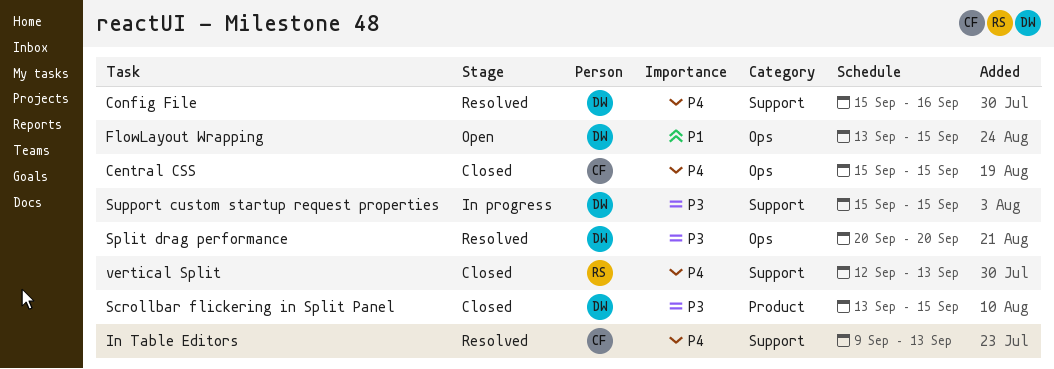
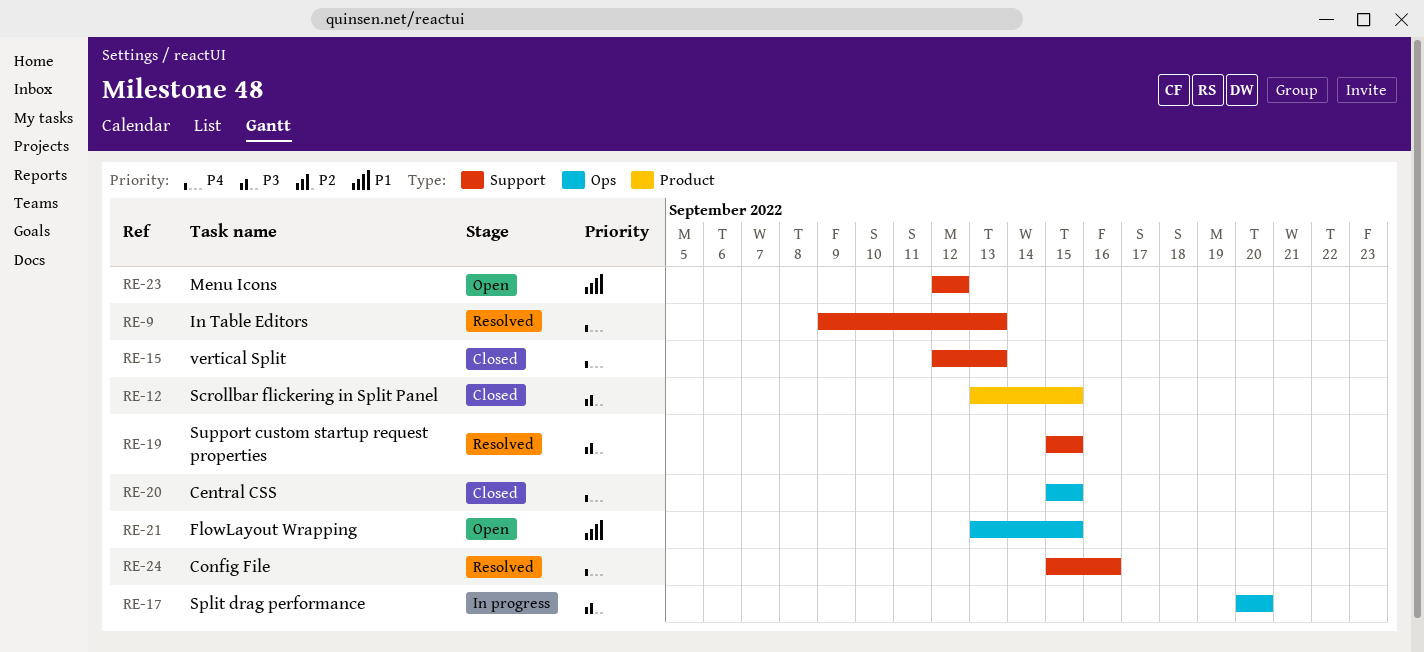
Menu Icons: none -> present
Split drag performance, status: Resolved -> In progress
Support custom startup request properties, status: In progress -> Resolved

